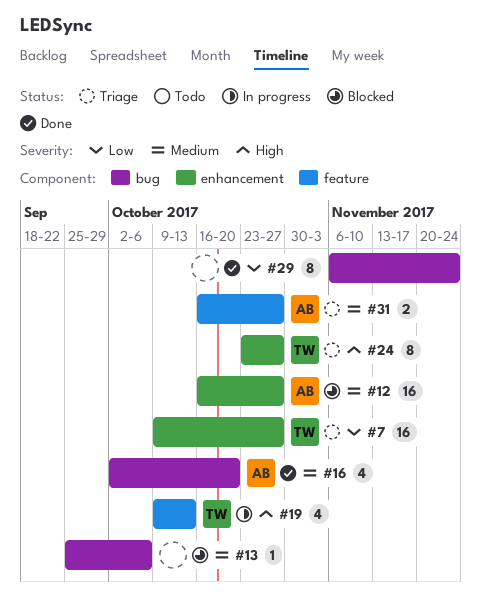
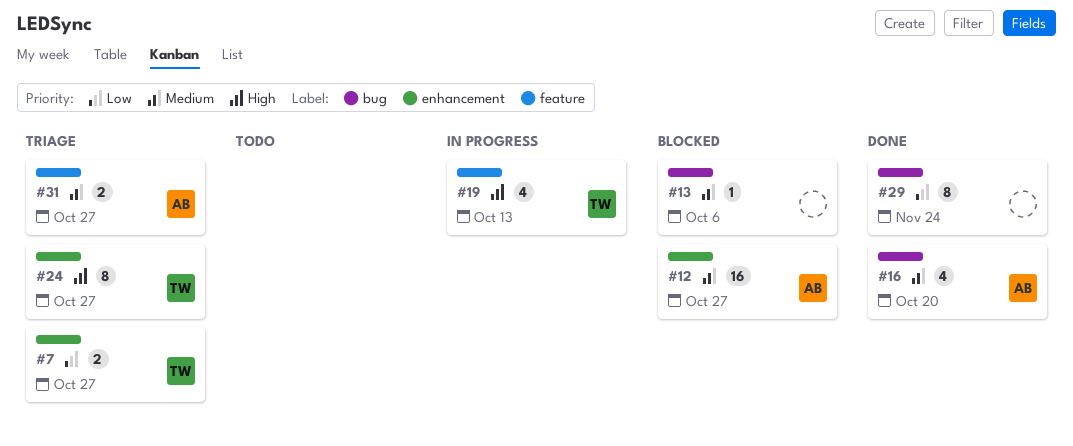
#7, estimate: 16 -> 2

